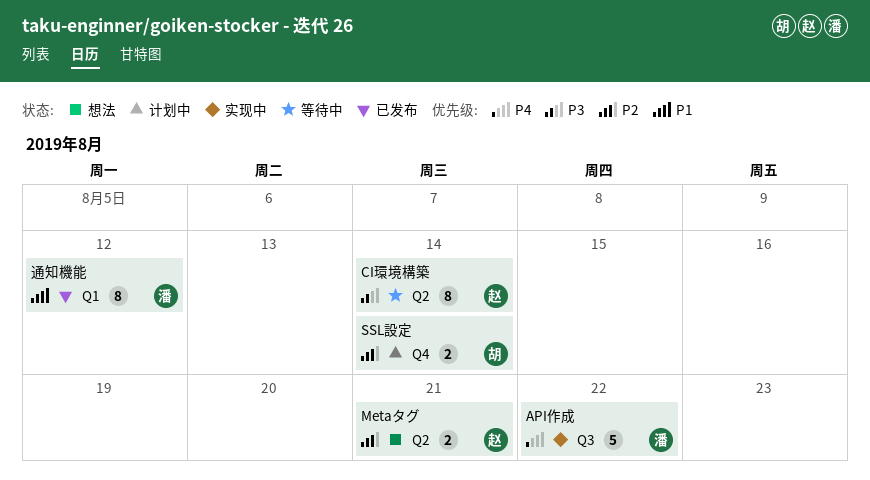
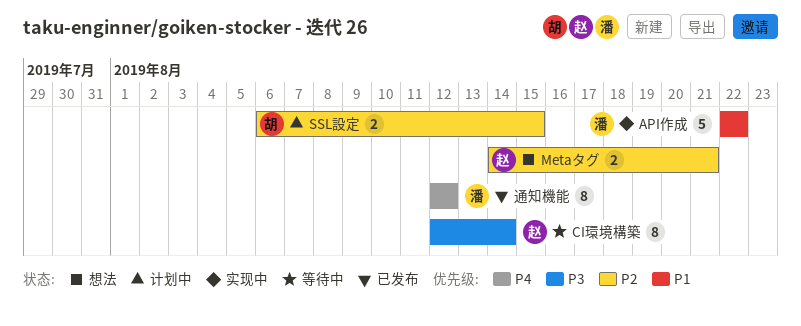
API作成, priority: P4 -> P1
SSL設定, due: Aug 14 -> Aug 15
通知機能, priority: P1 -> P4

